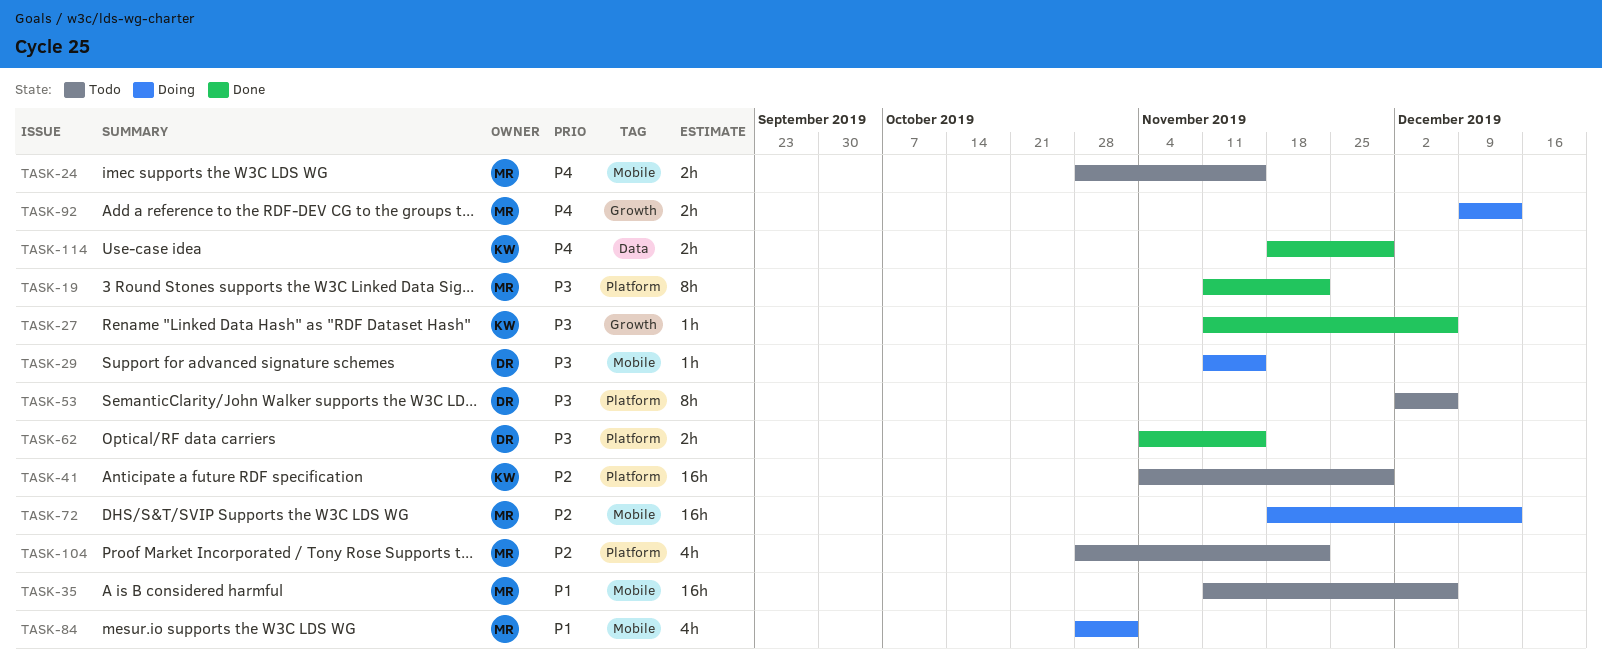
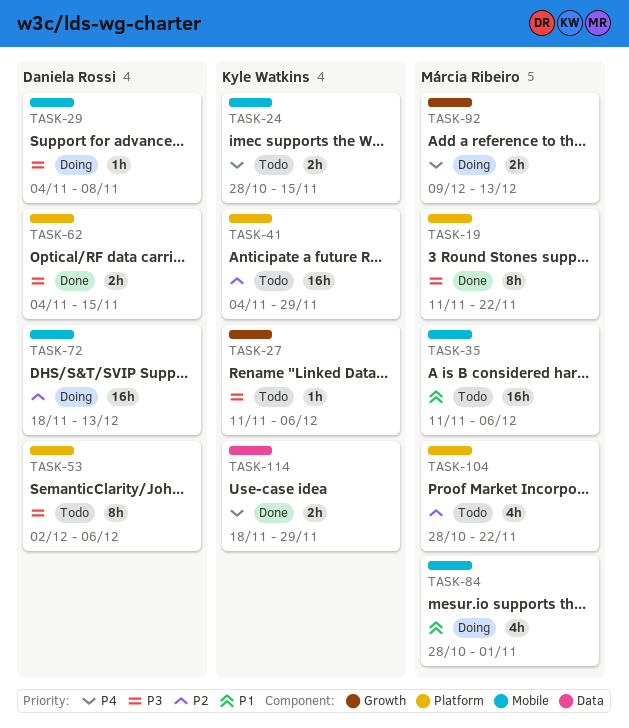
TASK-24, owner: Márcia Ribeiro -> Kyle Watkins
TASK-27, status: Done -> Todo
TASK-29, start: Nov 11 -> Nov 4
TASK-29, due: Nov 15 -> Nov 8
TASK-72, owner: Márcia Ribeiro -> Daniela Rossi

